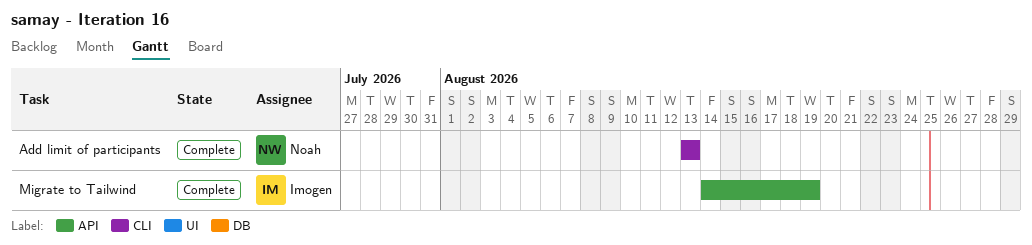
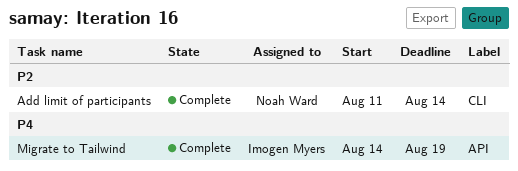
Add limit of participants, start: Aug 13 -> Aug 11
Add limit of participants, due: Aug 13 -> Aug 14

